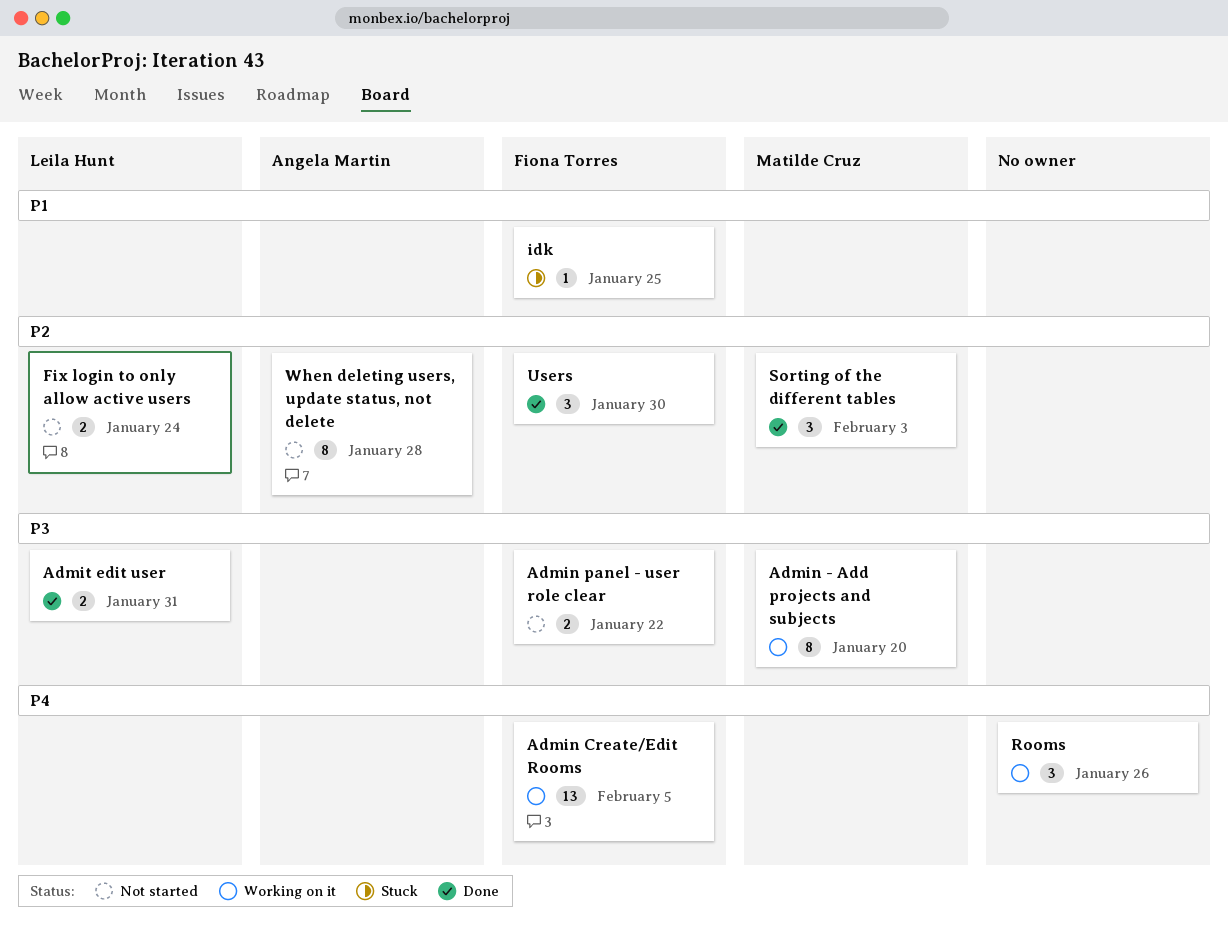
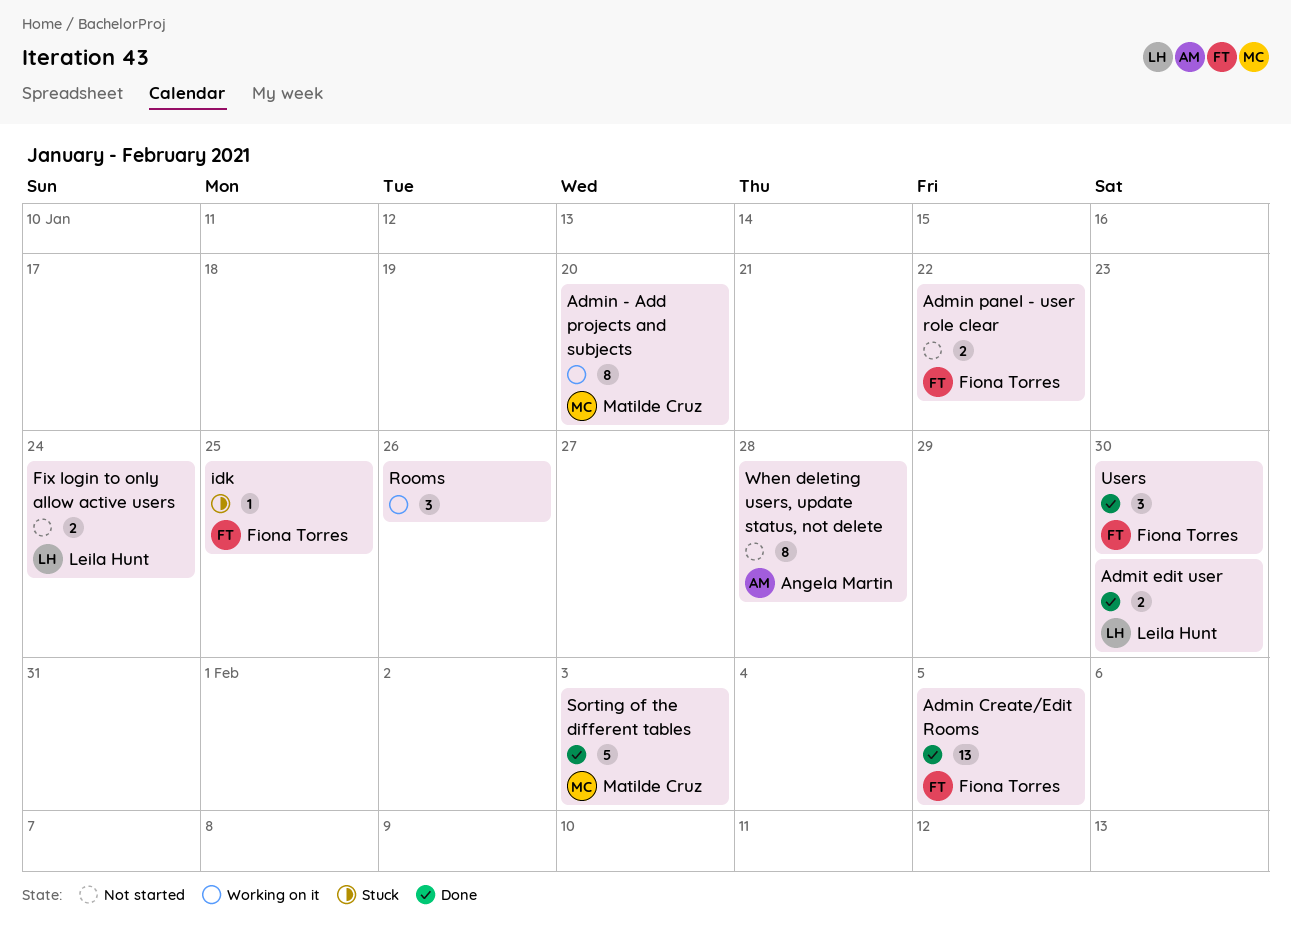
Admin Create/Edit Rooms, status: Working on it -> Done
Admit edit user, due: Jan 31 -> Jan 30
Sorting of the different tables, estimate: 3 -> 5

